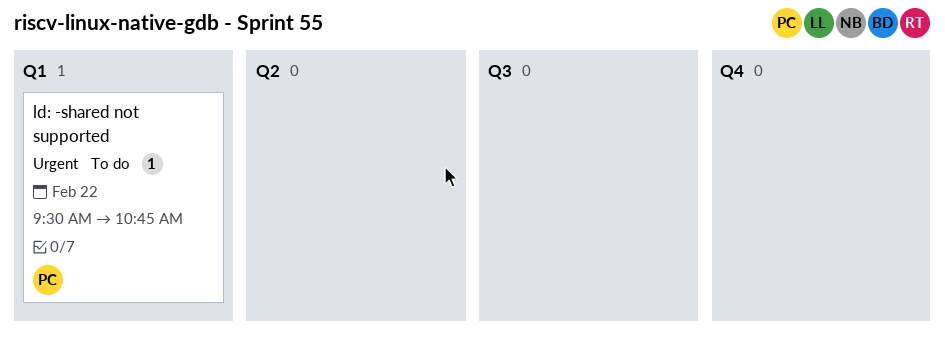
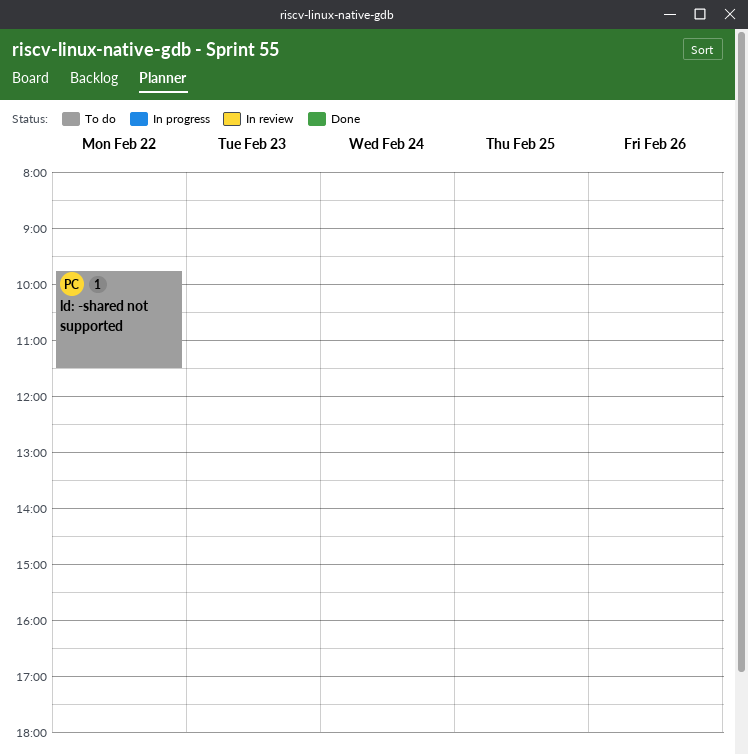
ld: -shared not supported, begins: 09:30 -> 09:45
ld: -shared not supported, ends: 10:45 -> 11:30

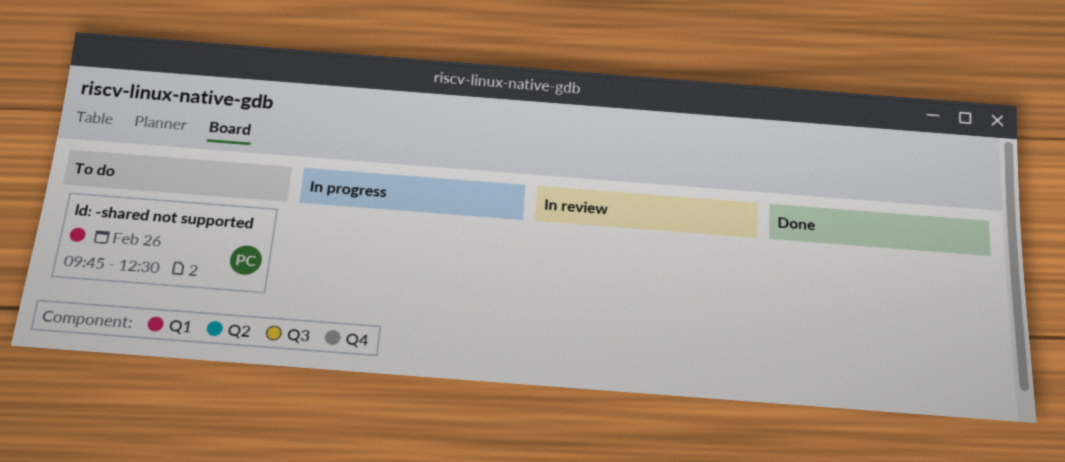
ld: -shared not supported, day: Feb 22 -> Feb 26
ld: -shared not supported, ends: 11:30 -> 12:30

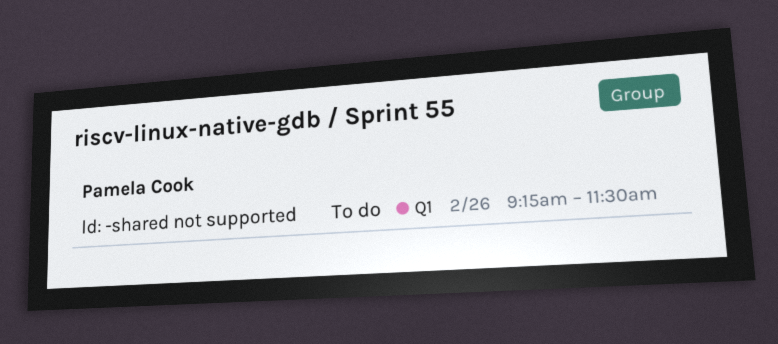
ld: -shared not supported, begins: 09:45 -> 09:15
ld: -shared not supported, ends: 12:30 -> 11:30

